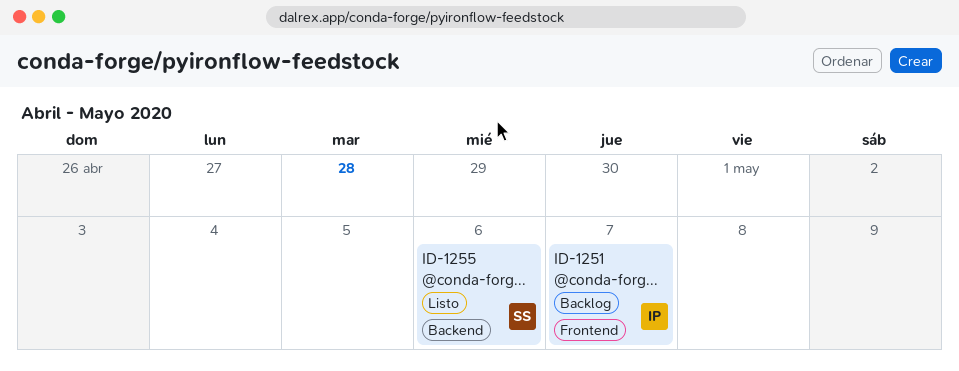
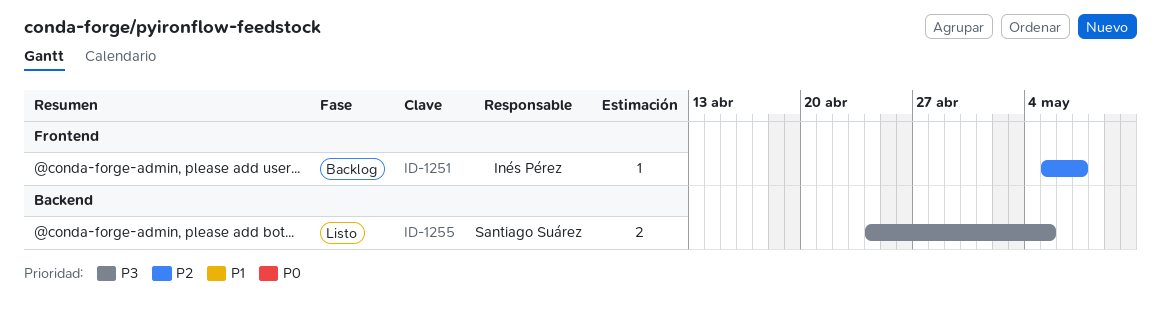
ID-1255, due: May 6 -> May 5

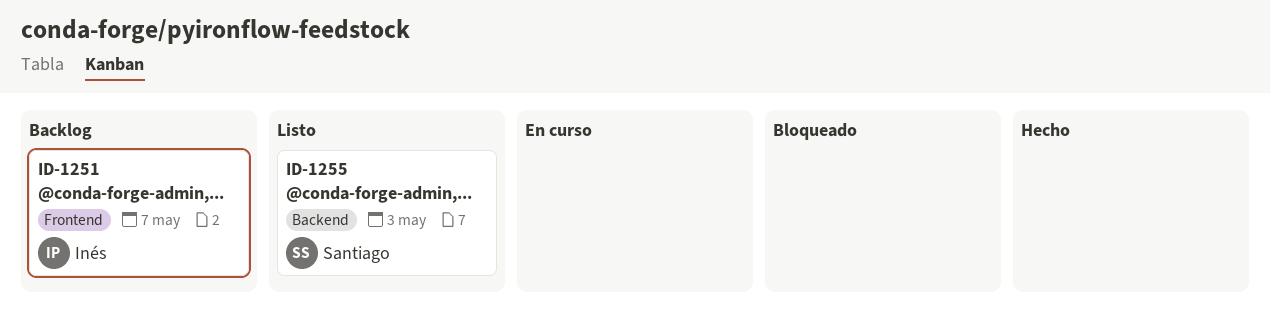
ID-1255, due: May 5 -> May 3

